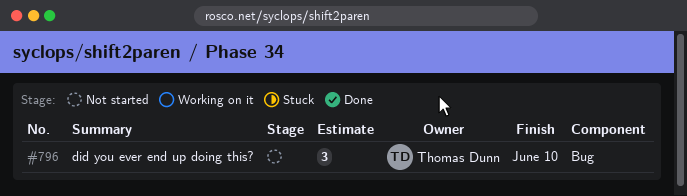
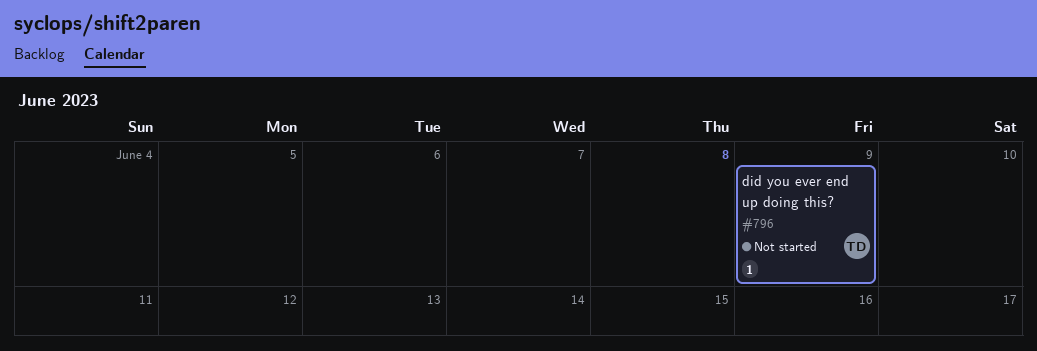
#796, estimate: 3 -> 1
#796, due: Jun 10 -> Jun 9

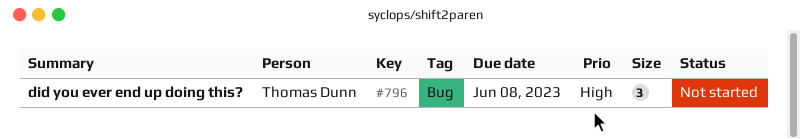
#796, estimate: 1 -> 3
#796, due: Jun 9 -> Jun 8

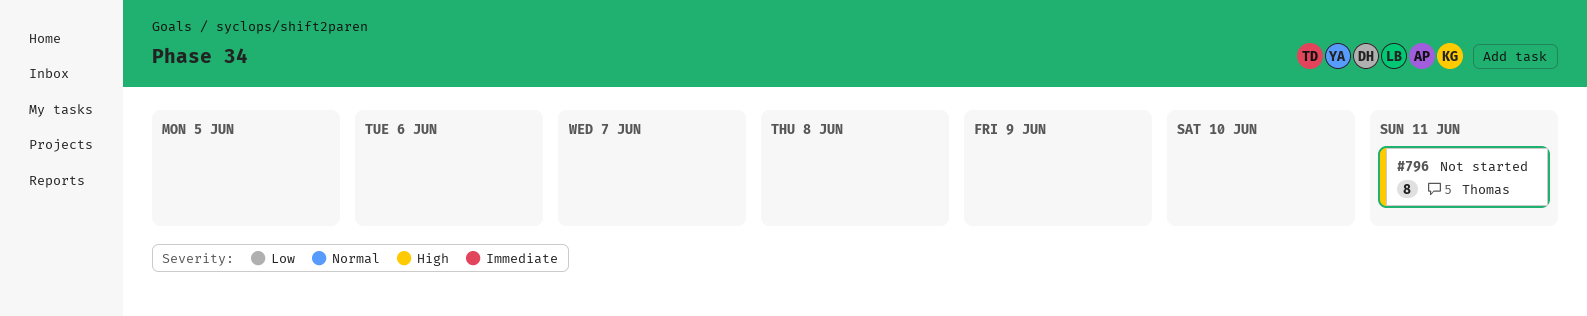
#796, estimate: 3 -> 8
#796, due: Jun 8 -> Jun 11

